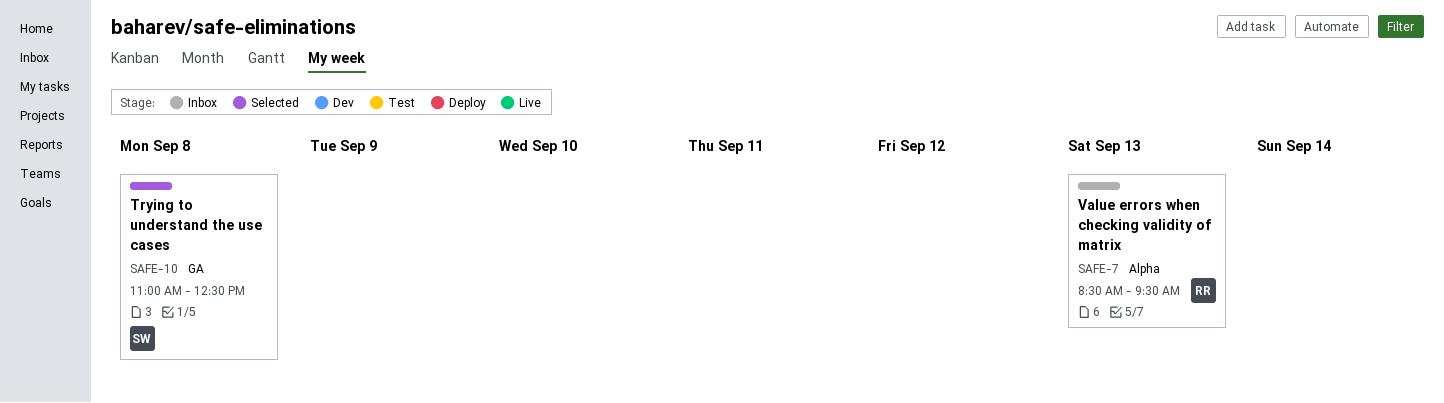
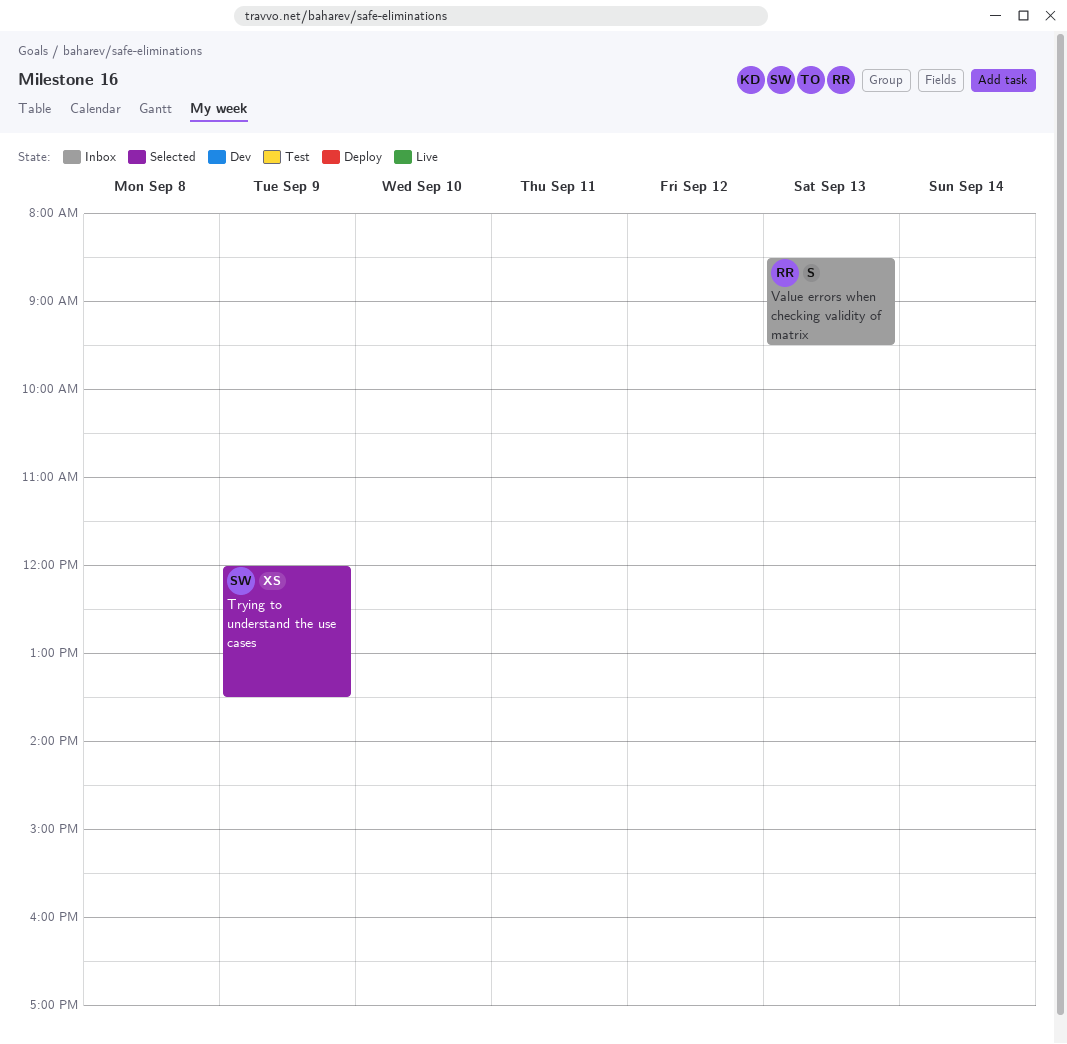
Trying to understand the use cases, day: Sep 8 -> Sep 9
Trying to understand the use cases, begins: 11:00 -> 12:00
Trying to understand the use cases, ends: 12:30 -> 13:30

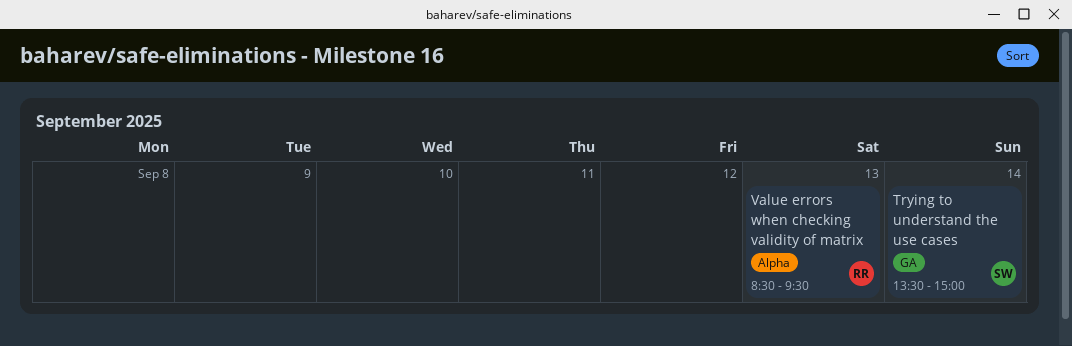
Trying to understand the use cases, day: Sep 9 -> Sep 14
Trying to understand the use cases, begins: 12:00 -> 13:30
Trying to understand the use cases, ends: 13:30 -> 15:00

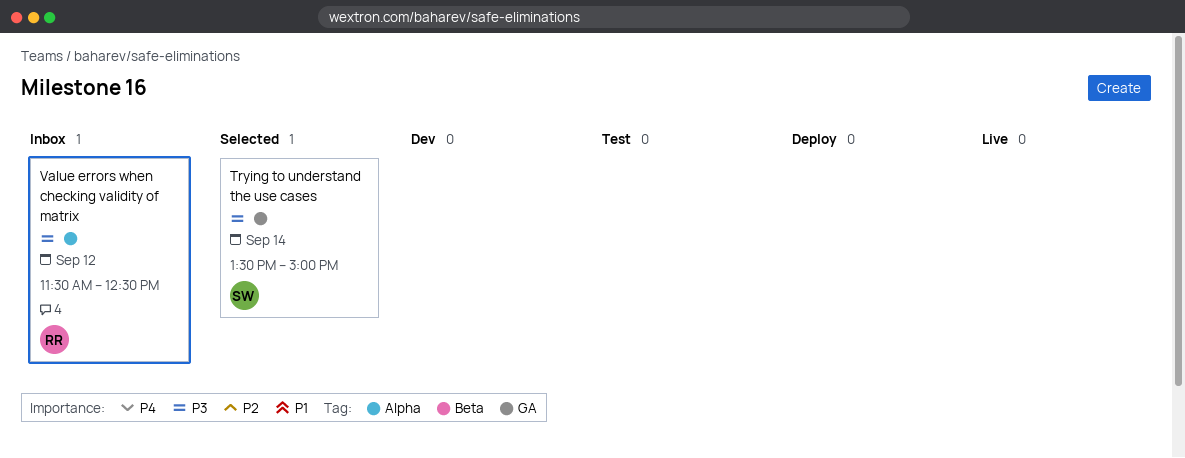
Value errors when checking validity of matrix, day: Sep 13 -> Sep 12
Value errors when checking validity of matrix, begins: 08:30 -> 11:30
Value errors when checking validity of matrix, ends: 09:30 -> 12:30

